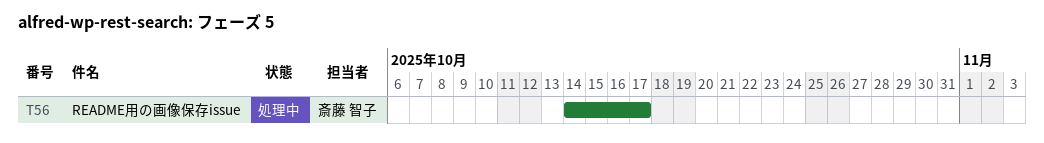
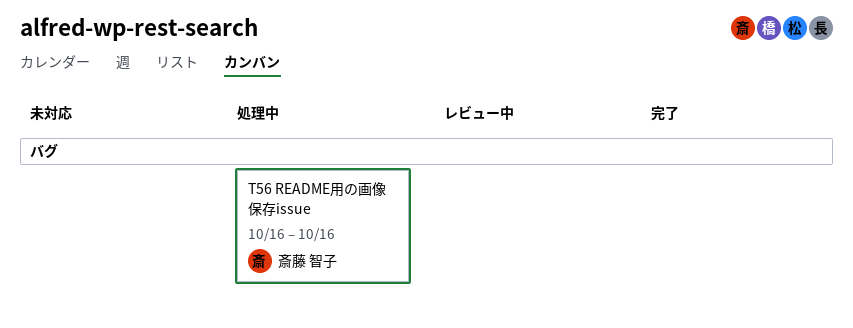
T56, start: Oct 14 -> Oct 16
T56, due: Oct 17 -> Oct 16

